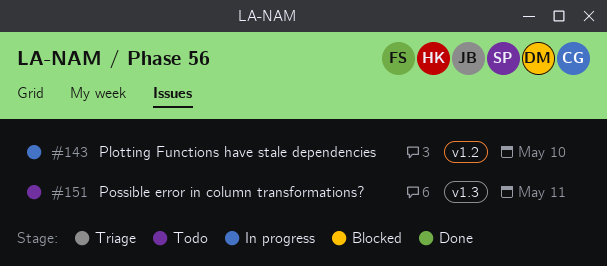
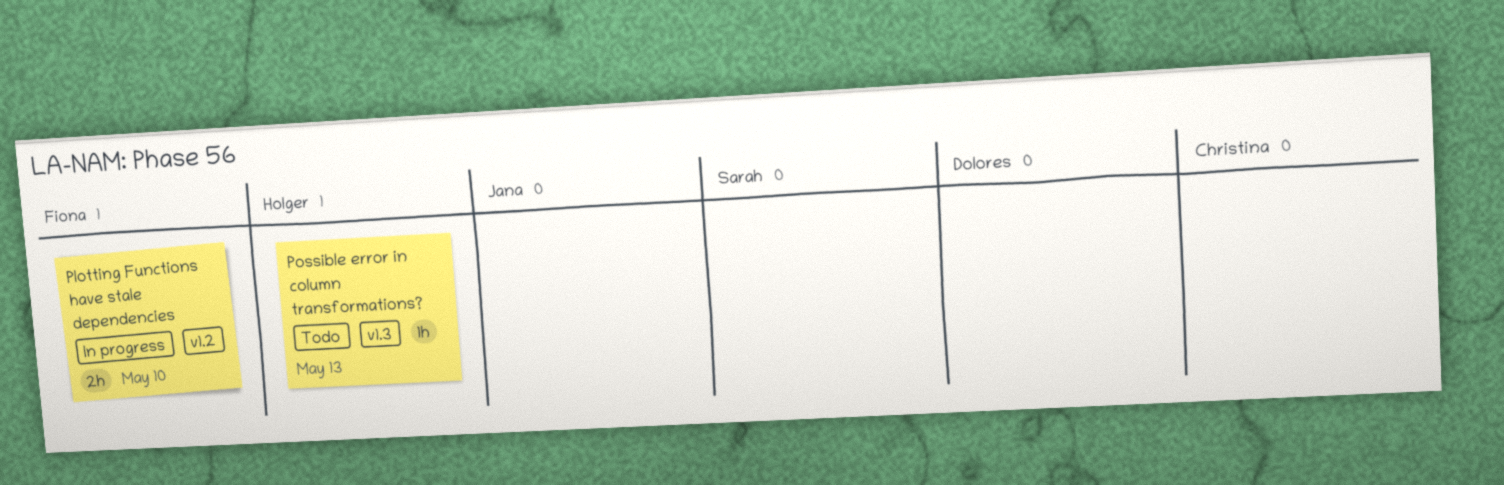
Possible error in column transformations?, due: May 11 -> May 13

